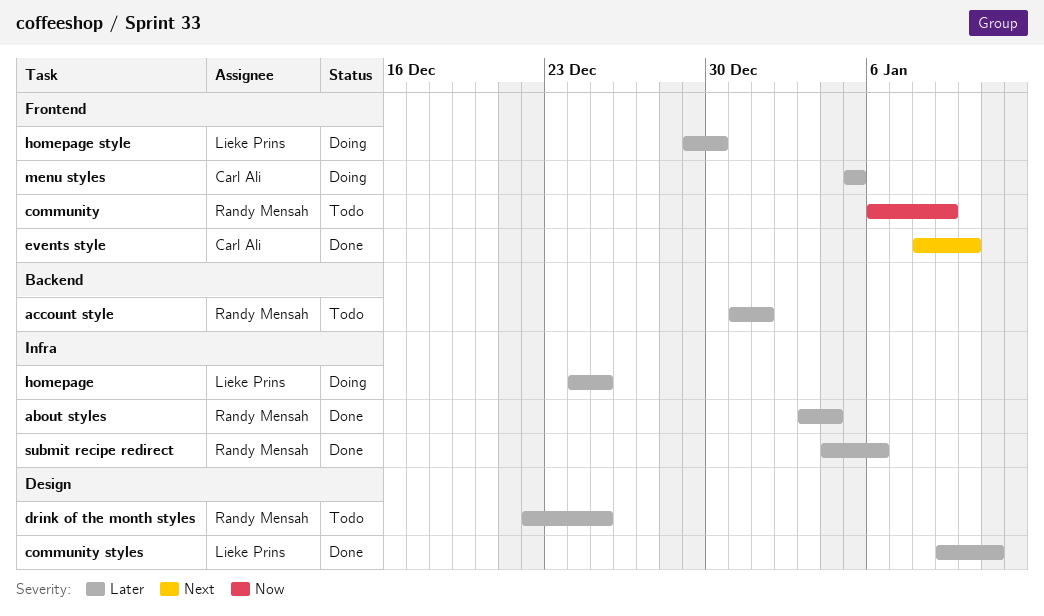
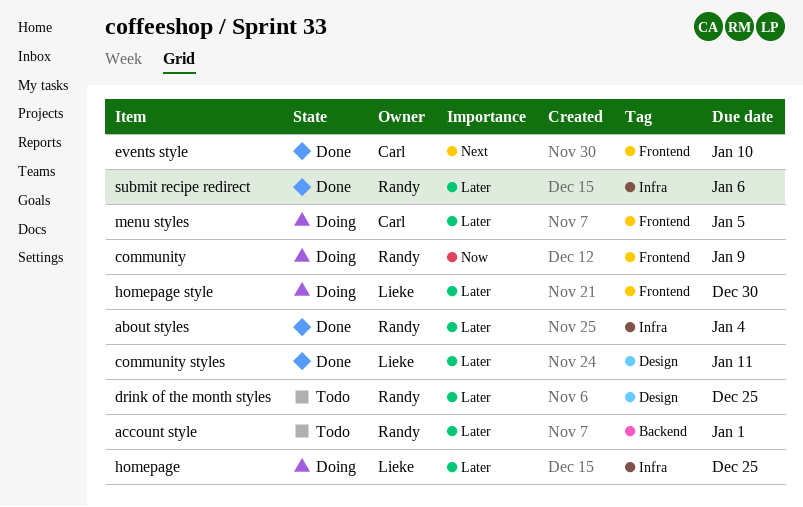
community, status: Todo -> Doing

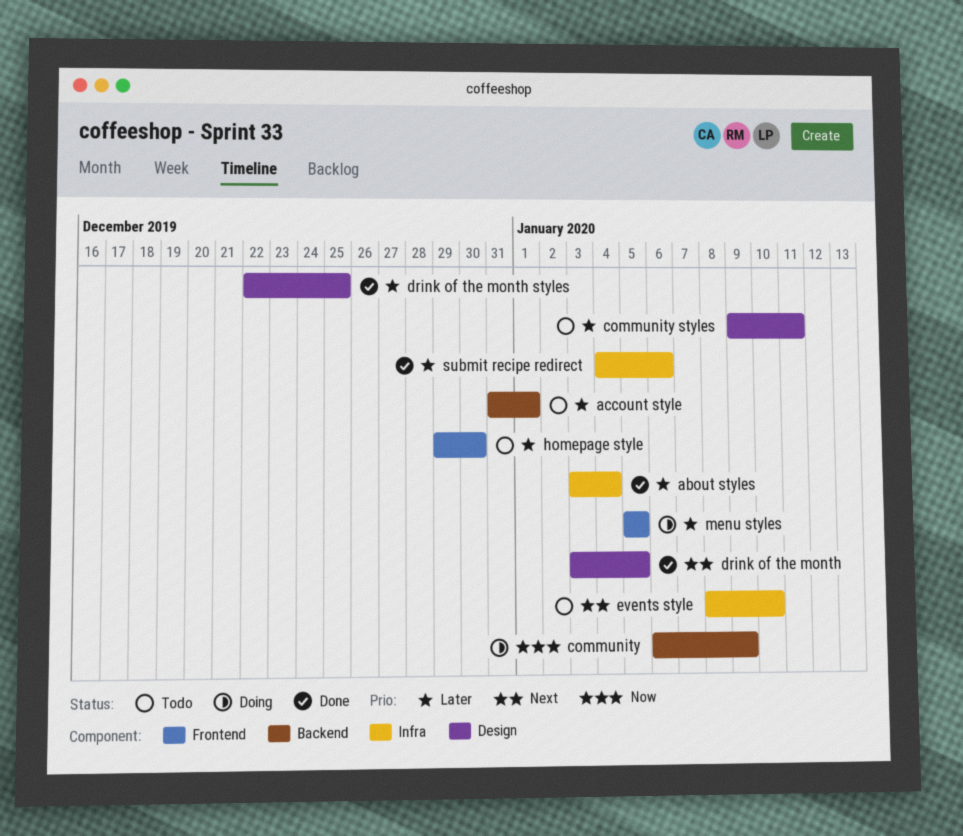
community, label: Frontend -> Backend
community styles, status: Done -> Todo
drink of the month: none -> present
drink of the month styles, status: Todo -> Done
events style, status: Done -> Todo
events style, label: Frontend -> Infra
homepage: present -> none
homepage style, status: Doing -> Todo

